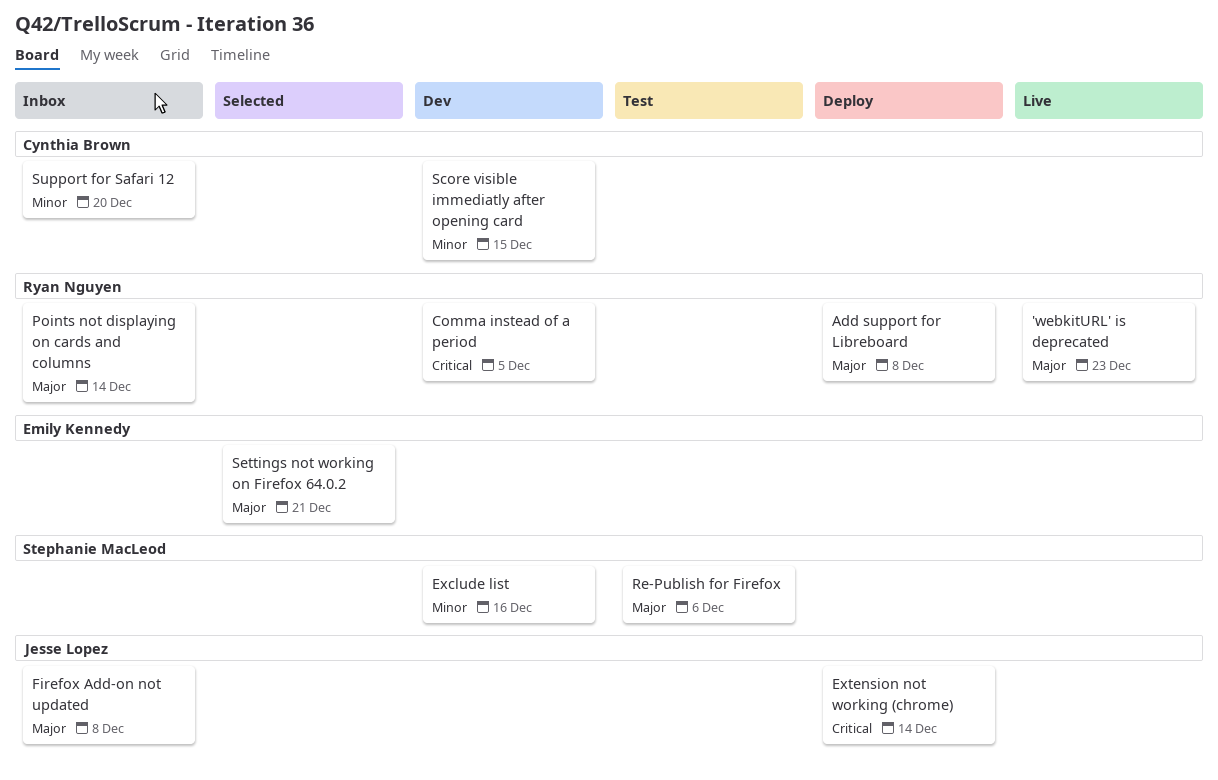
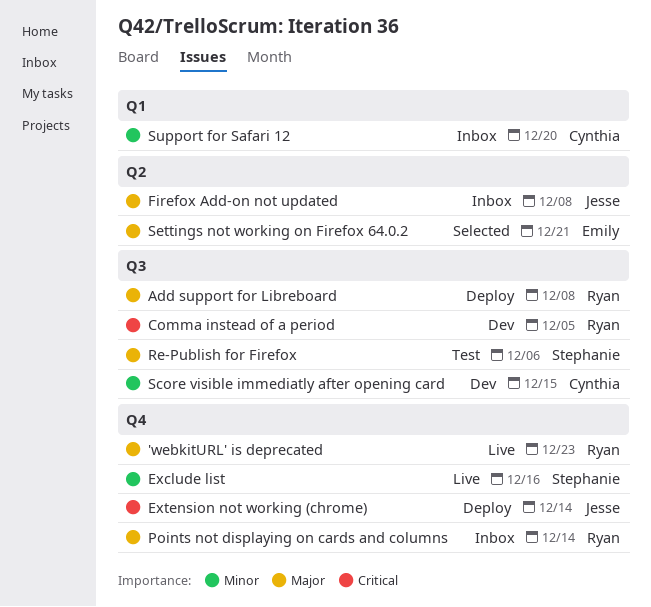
Exclude list, status: Dev -> Live

